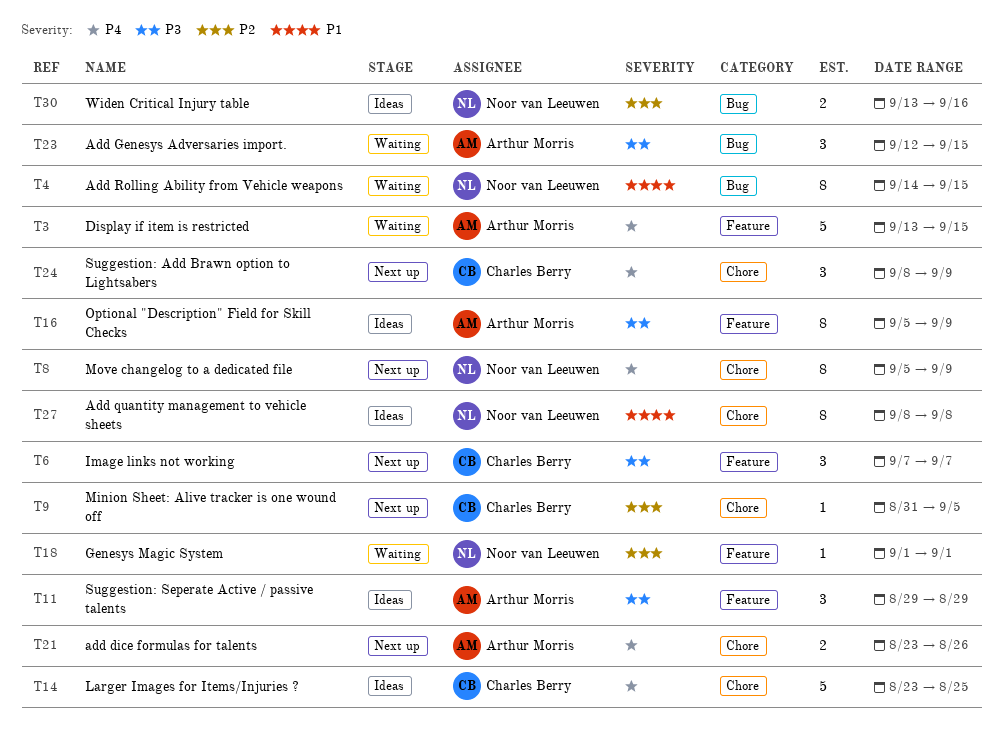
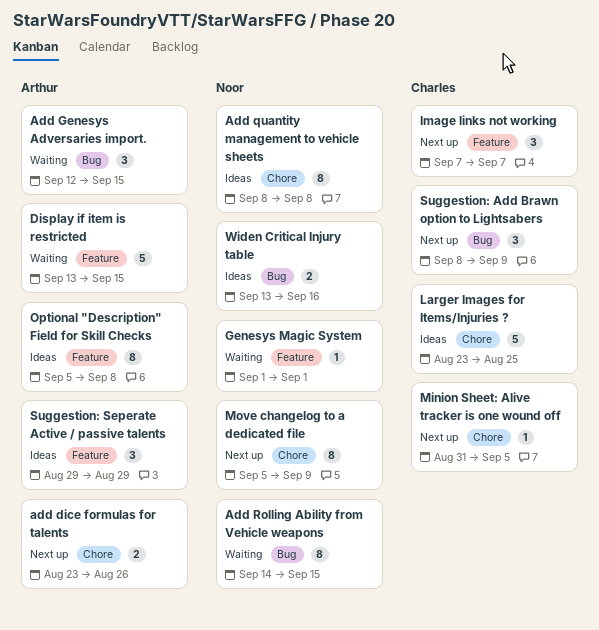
Optional "Description" Field for Skill Checks, due: Sep 9 -> Sep 8
Suggestion: Add Brawn option to Lightsabers, label: Chore -> Bug

